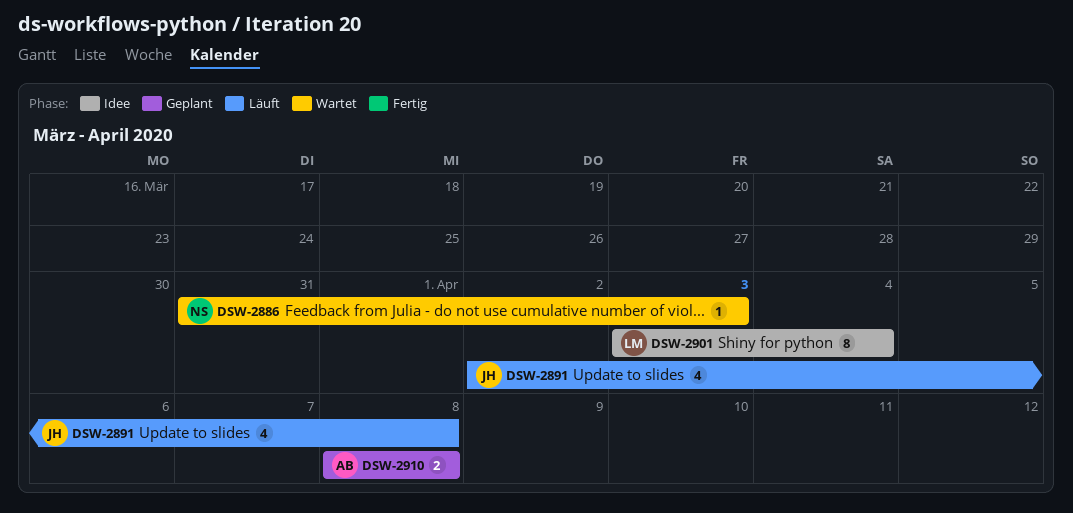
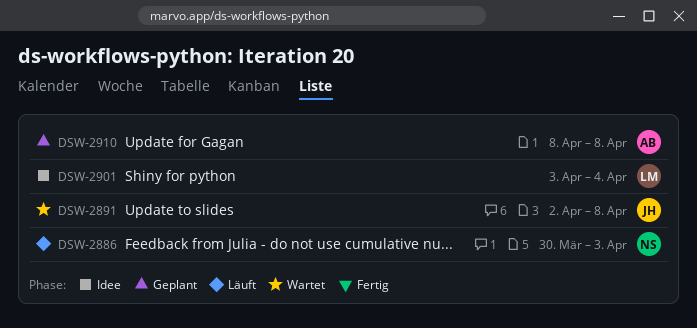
DSW-2886, status: Wartet -> Läuft
DSW-2886, start: Mar 31 -> Mar 30
DSW-2891, status: Läuft -> Wartet

